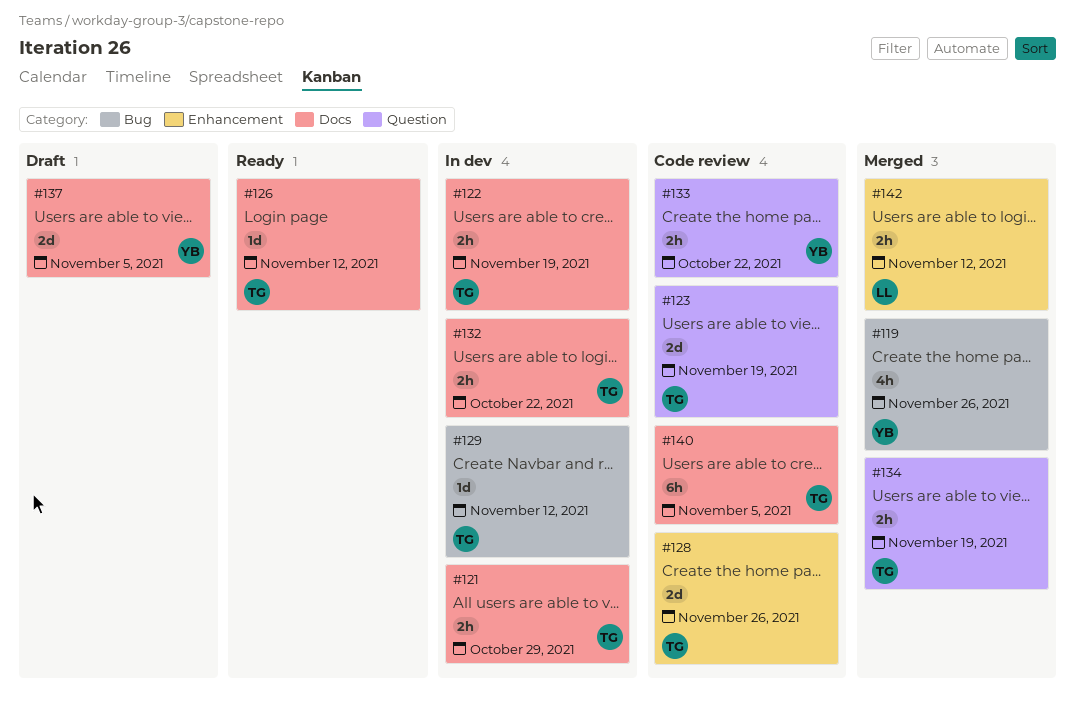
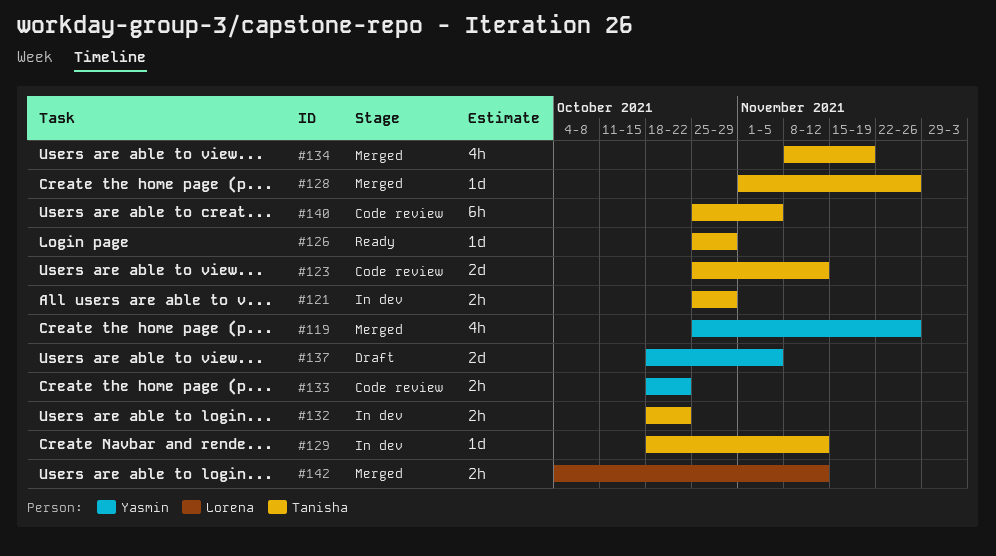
#122: present -> none
#123, due: Nov 19 -> Nov 12
#126, due: Nov 12 -> Oct 29
#128, status: Code review -> Merged
#128, estimate: 2d -> 1d
#134, estimate: 2h -> 4h

